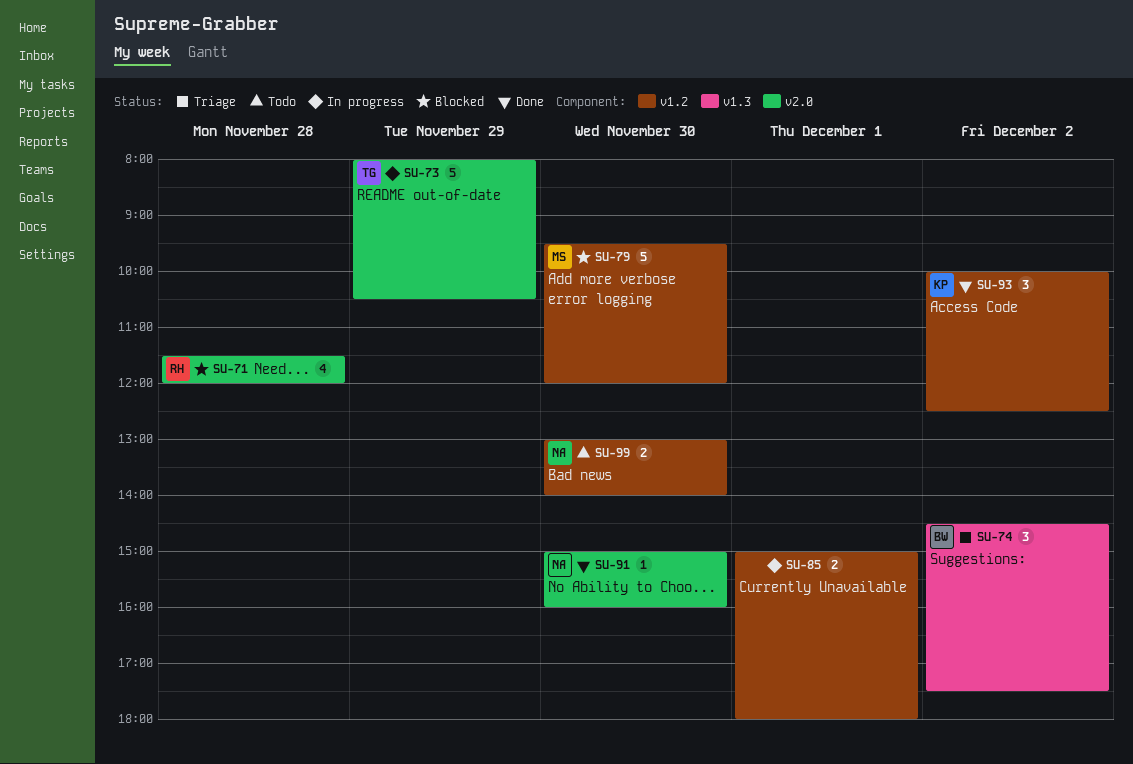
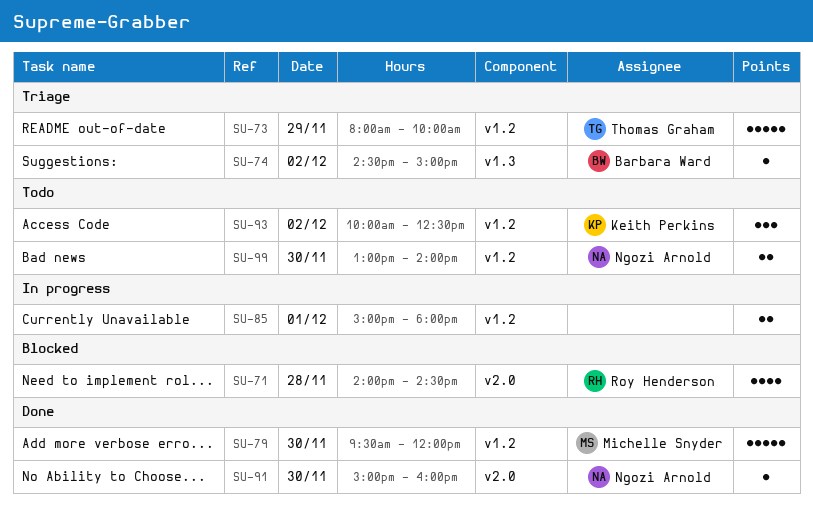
SU-71, begins: 11:30 -> 14:00
SU-71, ends: 12:00 -> 14:30
SU-73, status: In progress -> Triage
SU-73, label: v2.0 -> v1.2
SU-73, ends: 10:30 -> 10:00
SU-74, estimate: 3 -> 1
SU-74, ends: 17:30 -> 15:00
SU-79, status: Blocked -> Done
SU-93, status: Done -> Todo

